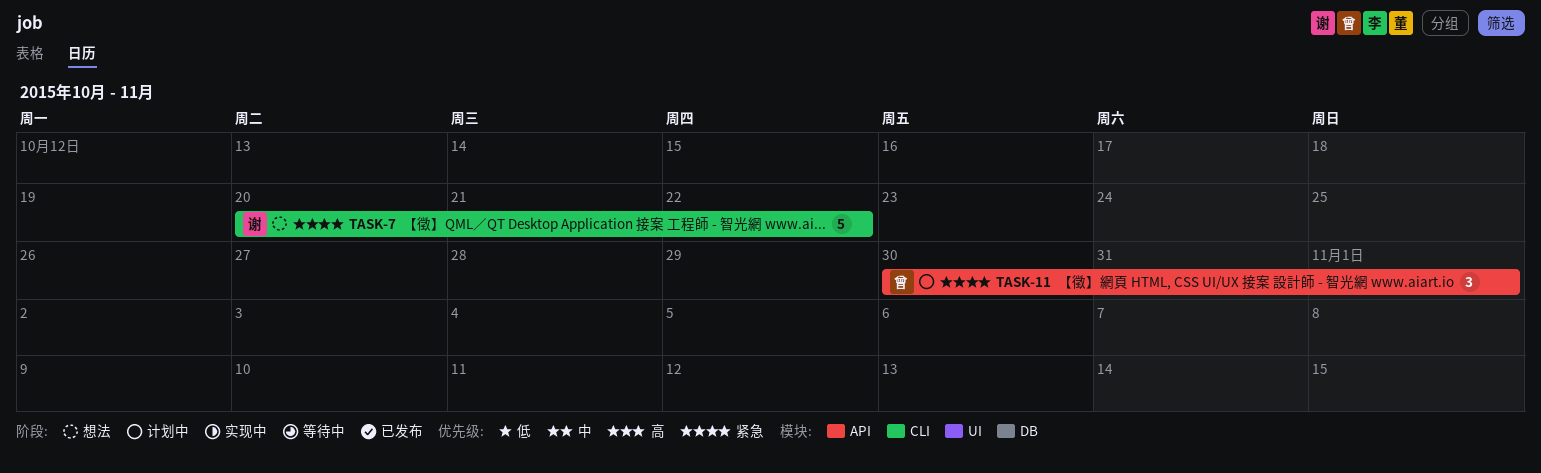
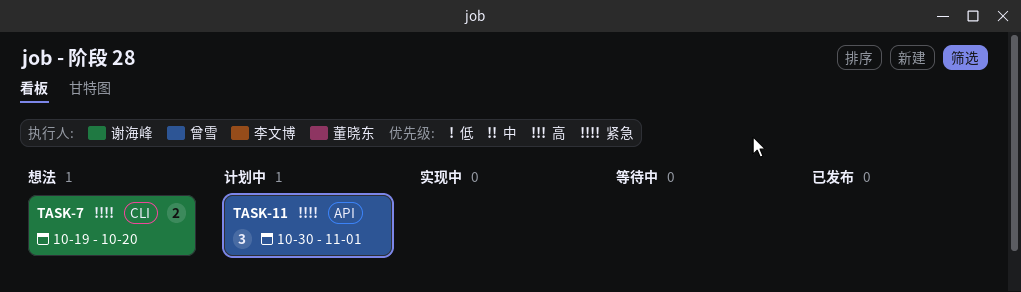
TASK-7, estimate: 5 -> 2
TASK-7, start: Oct 20 -> Oct 19
TASK-7, due: Oct 22 -> Oct 20

